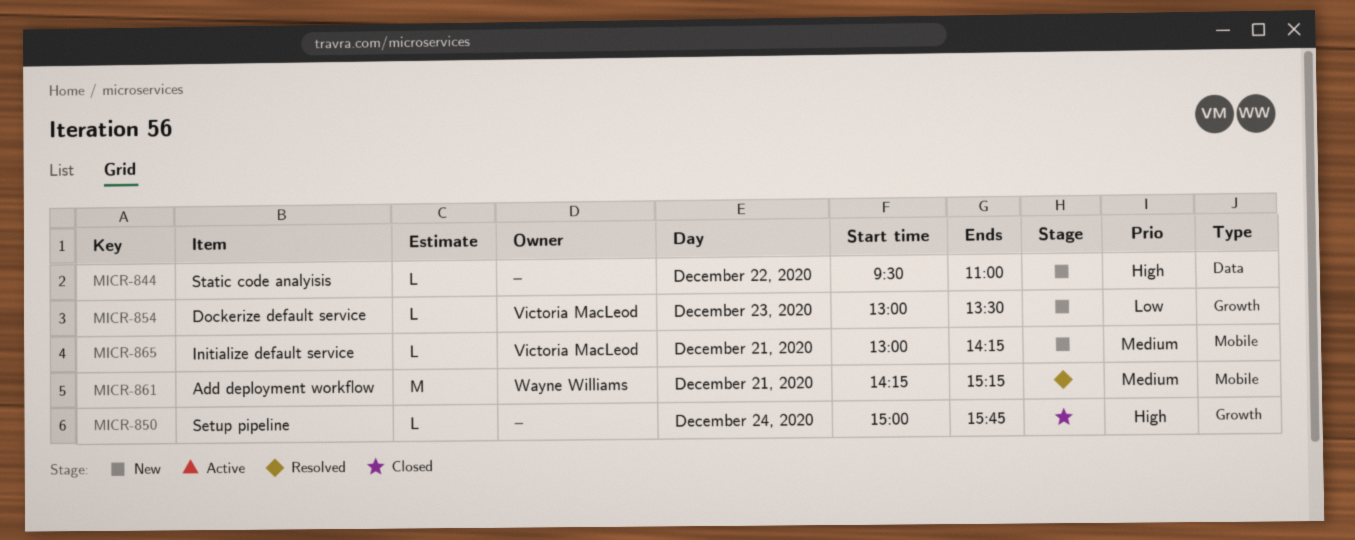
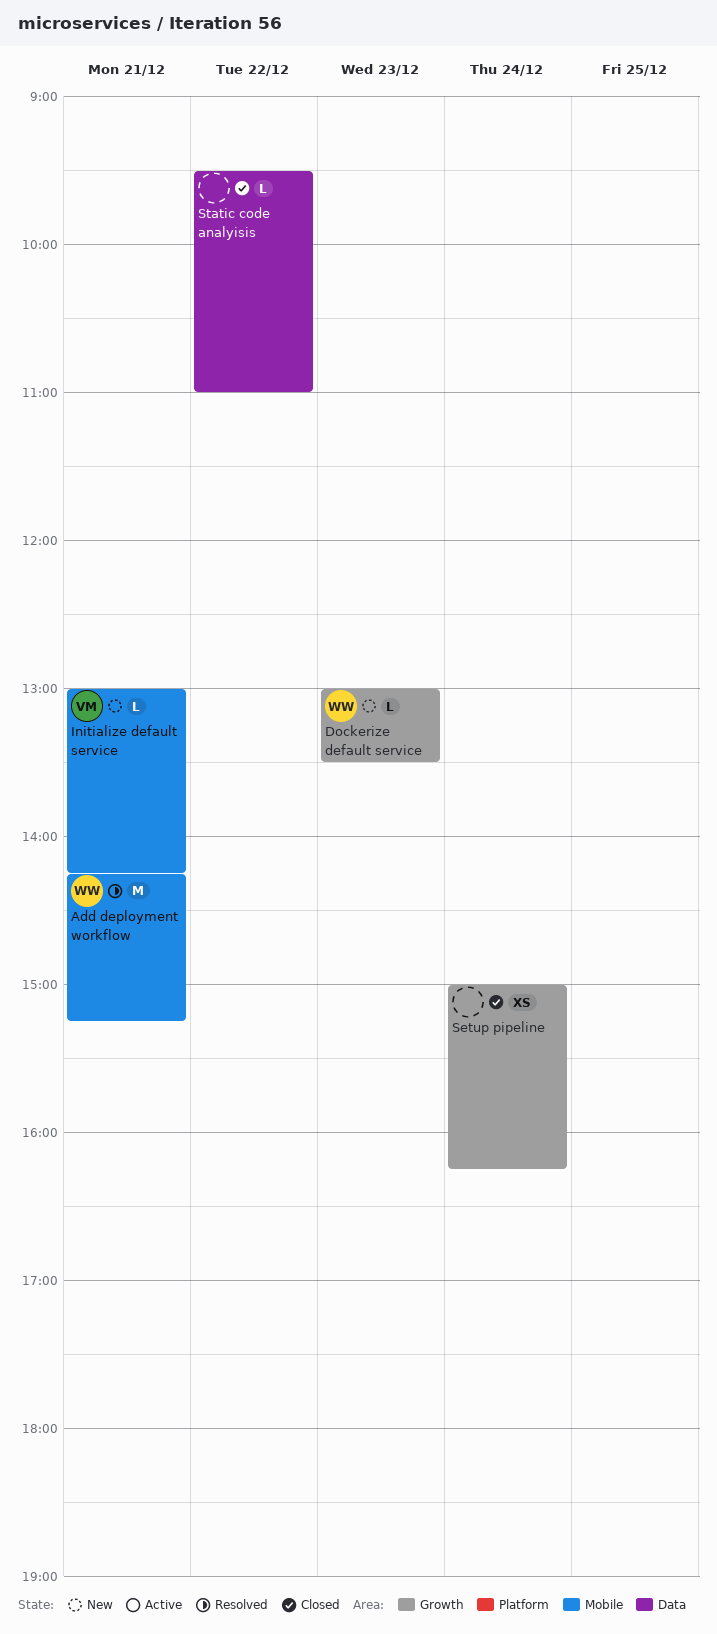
Dockerize default service, owner: Victoria MacLeod -> Wayne Williams
Setup pipeline, estimate: L -> XS
Setup pipeline, ends: 15:45 -> 16:15
Static code analyisis, status: New -> Closed

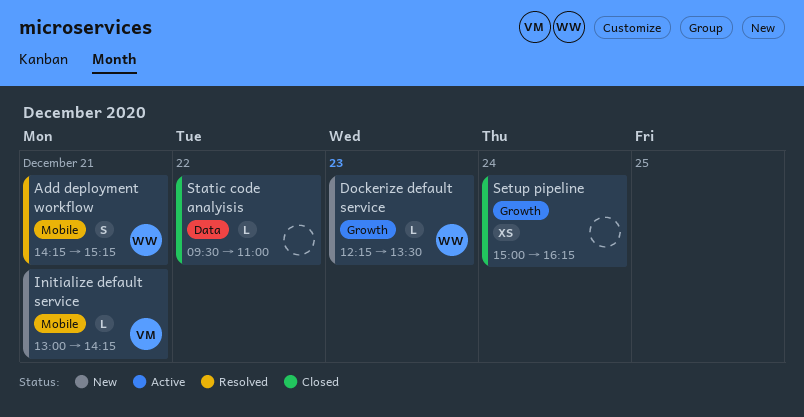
Add deployment workflow, estimate: M -> S
Dockerize default service, begins: 13:00 -> 12:15

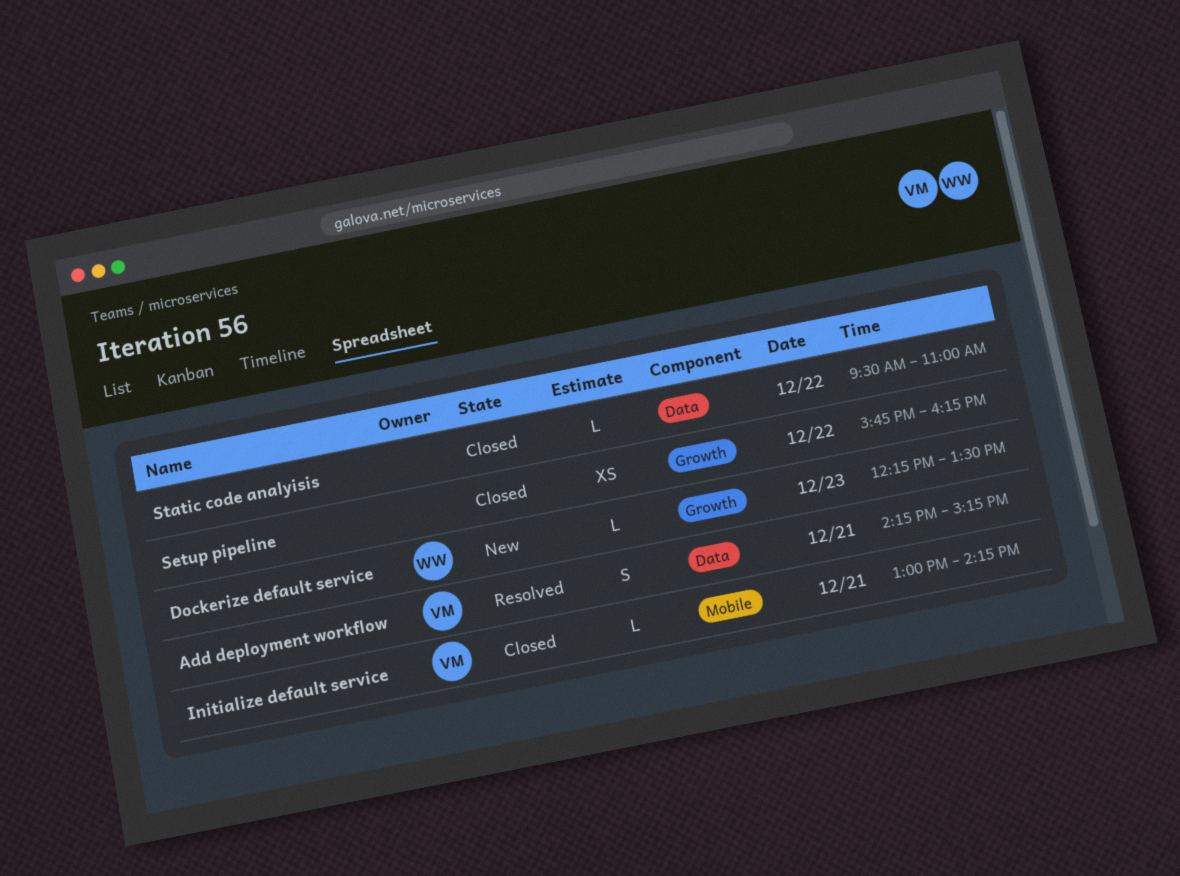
Add deployment workflow, owner: WW -> VM
Add deployment workflow, label: Mobile -> Data
Initialize default service, status: New -> Closed
Setup pipeline, day: Dec 24 -> Dec 22
Setup pipeline, begins: 15:00 -> 15:45

